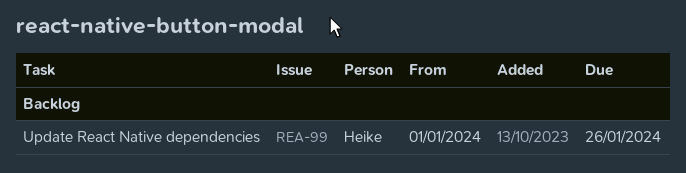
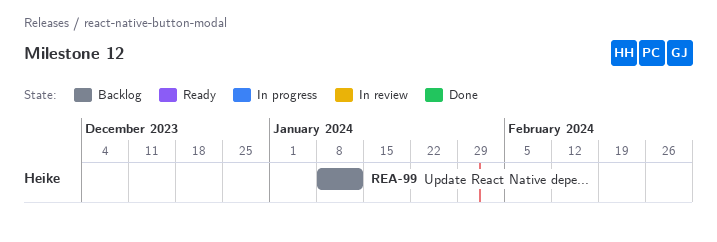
REA-99, start: Jan 1 -> Jan 8
REA-99, due: Jan 26 -> Jan 12

